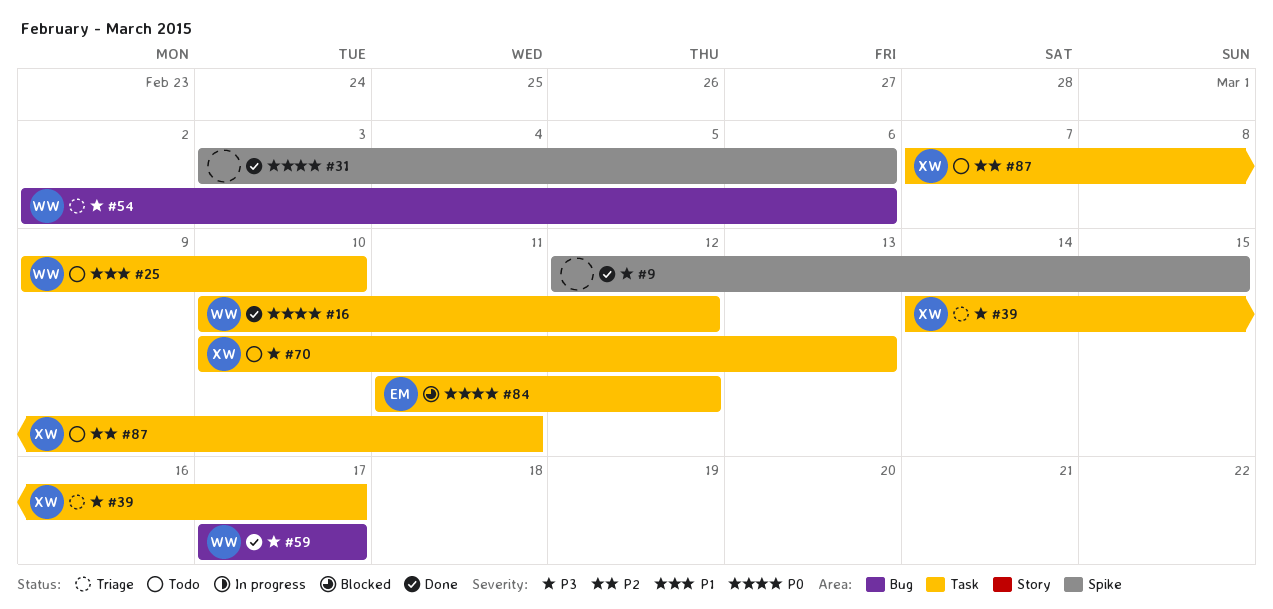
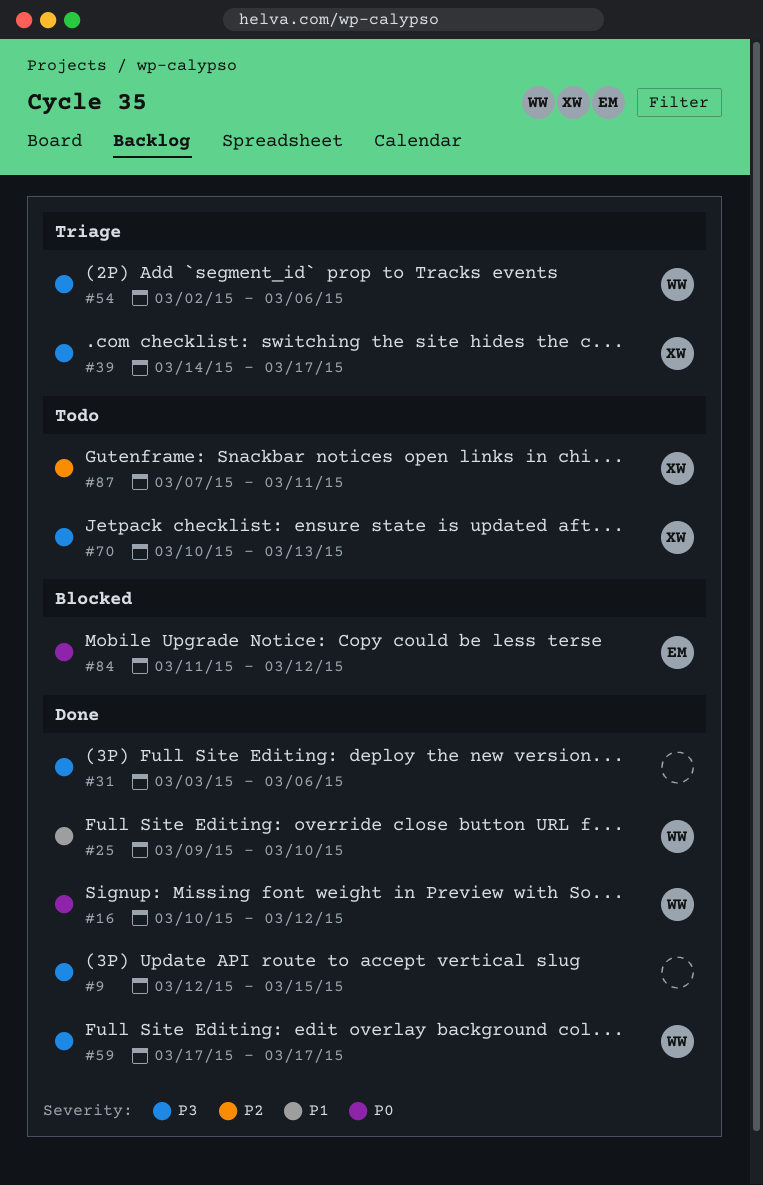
#25, status: Todo -> Done
#31, priority: P0 -> P3

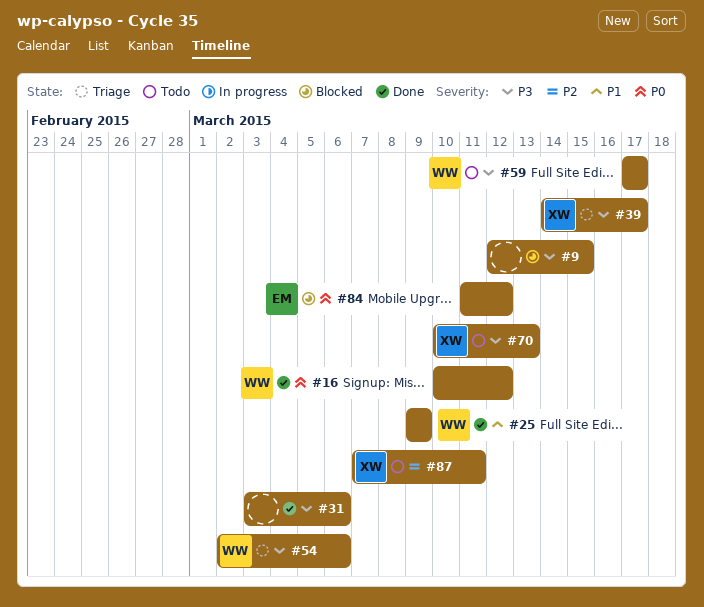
#9, status: Done -> Blocked
#25, due: Mar 10 -> Mar 9
#59, status: Done -> Todo

